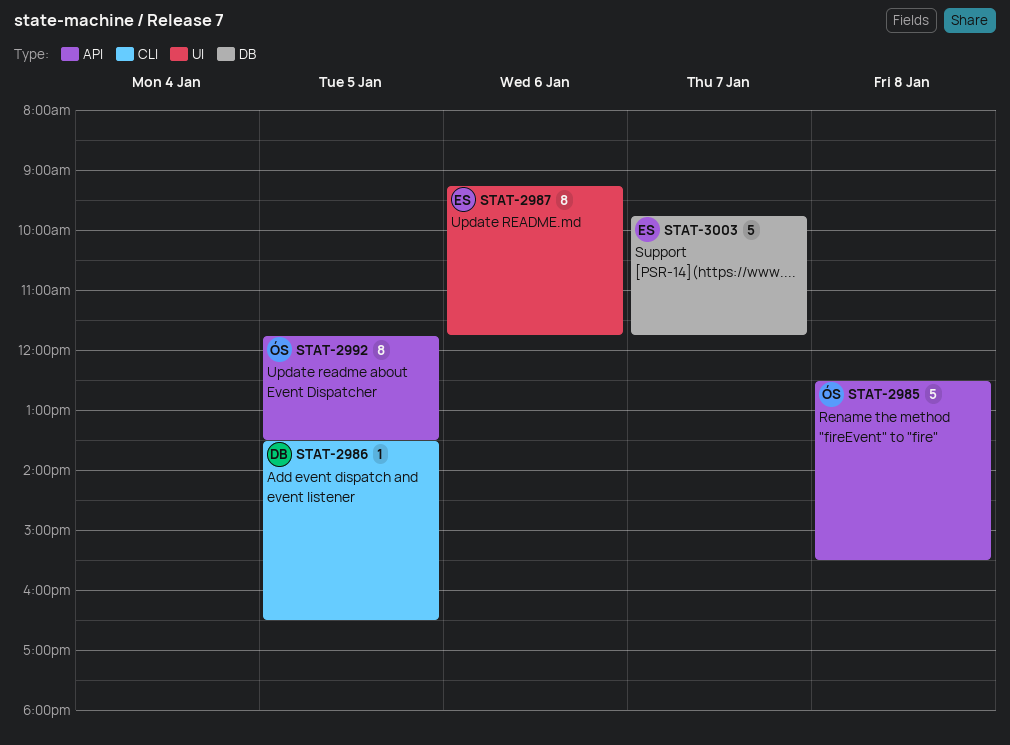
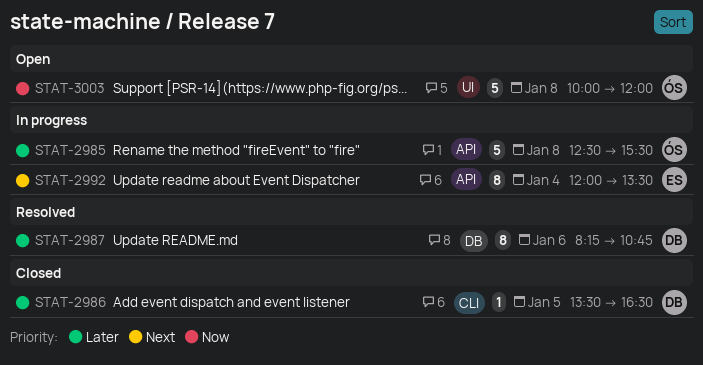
STAT-2987, owner: ES -> DB
STAT-2987, label: UI -> DB
STAT-2987, begins: 09:15 -> 08:15
STAT-2987, ends: 11:45 -> 10:45
STAT-2992, owner: ÓS -> ES
STAT-2992, day: Jan 5 -> Jan 4
STAT-2992, begins: 11:45 -> 12:00
STAT-3003, owner: ES -> ÓS
STAT-3003, label: DB -> UI
STAT-3003, day: Jan 7 -> Jan 8
STAT-3003, begins: 09:45 -> 10:00
STAT-3003, ends: 11:45 -> 12:00

